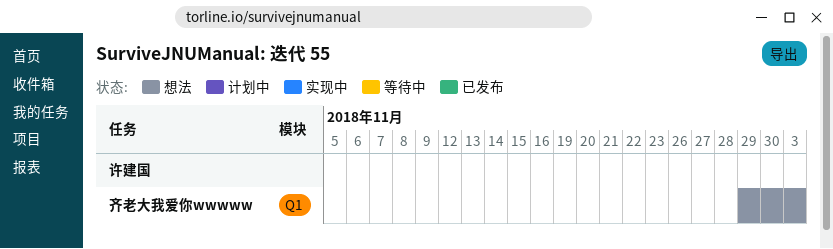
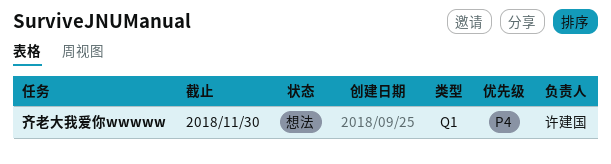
齐老大我爱你wwwww, due: Dec 3 -> Nov 30

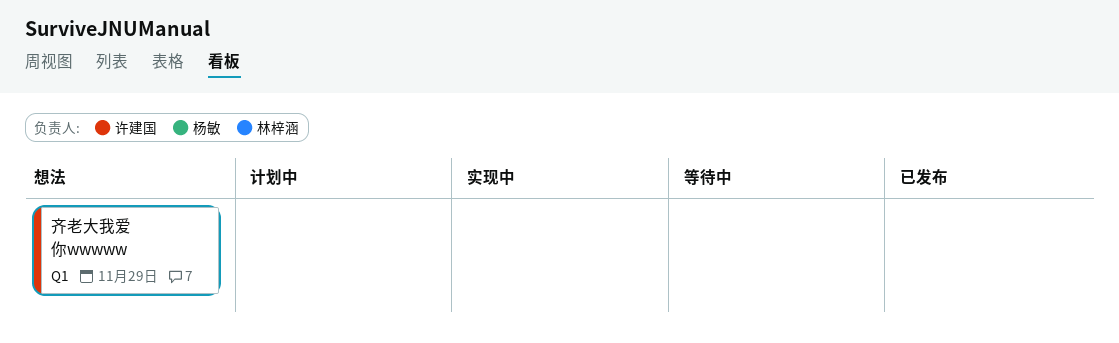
齐老大我爱你wwwww, due: Nov 30 -> Nov 29

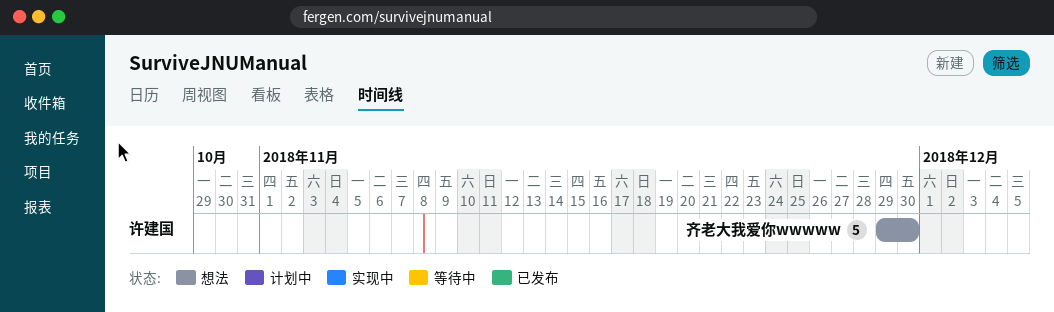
齐老大我爱你wwwww, due: Nov 29 -> Nov 30

